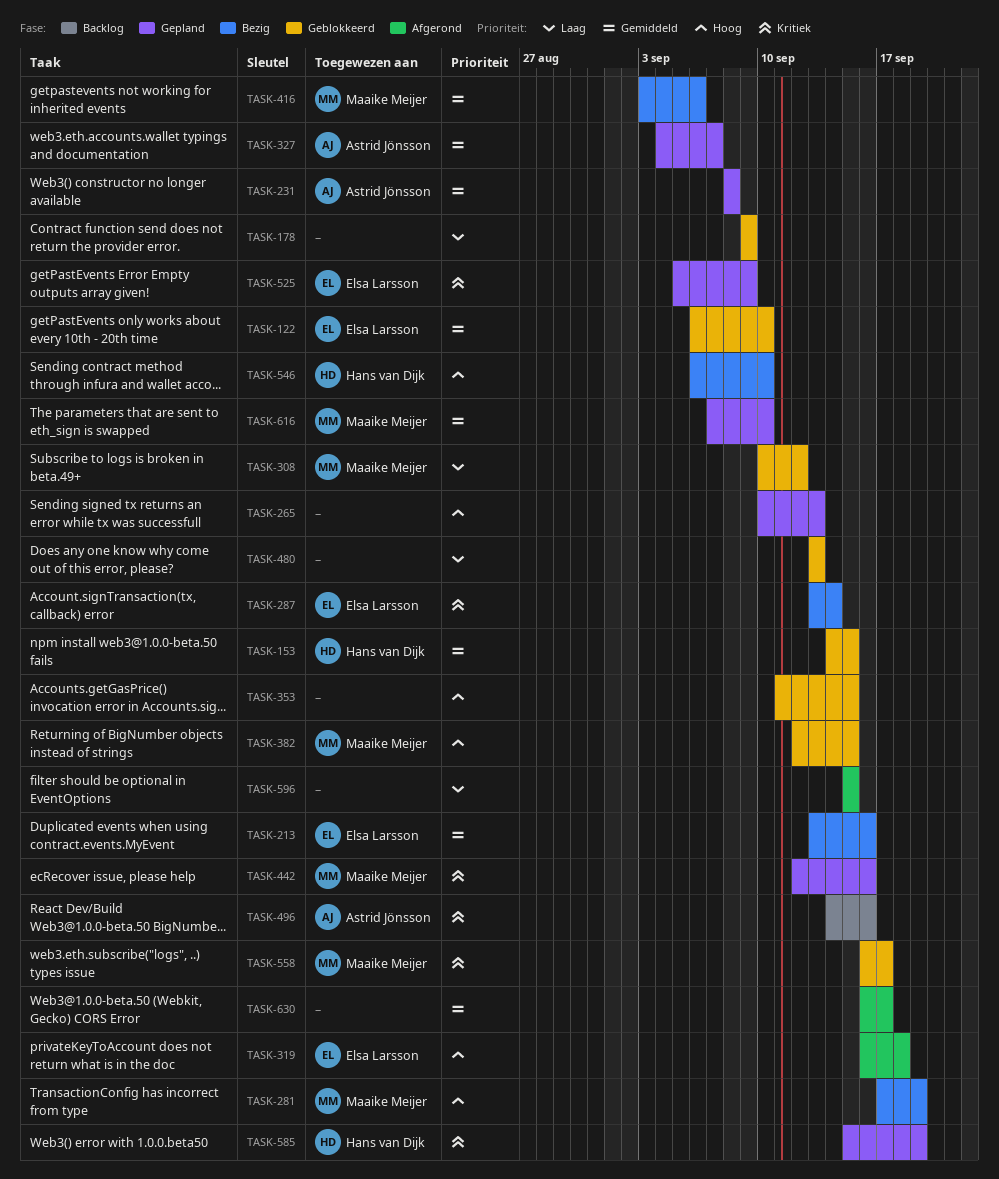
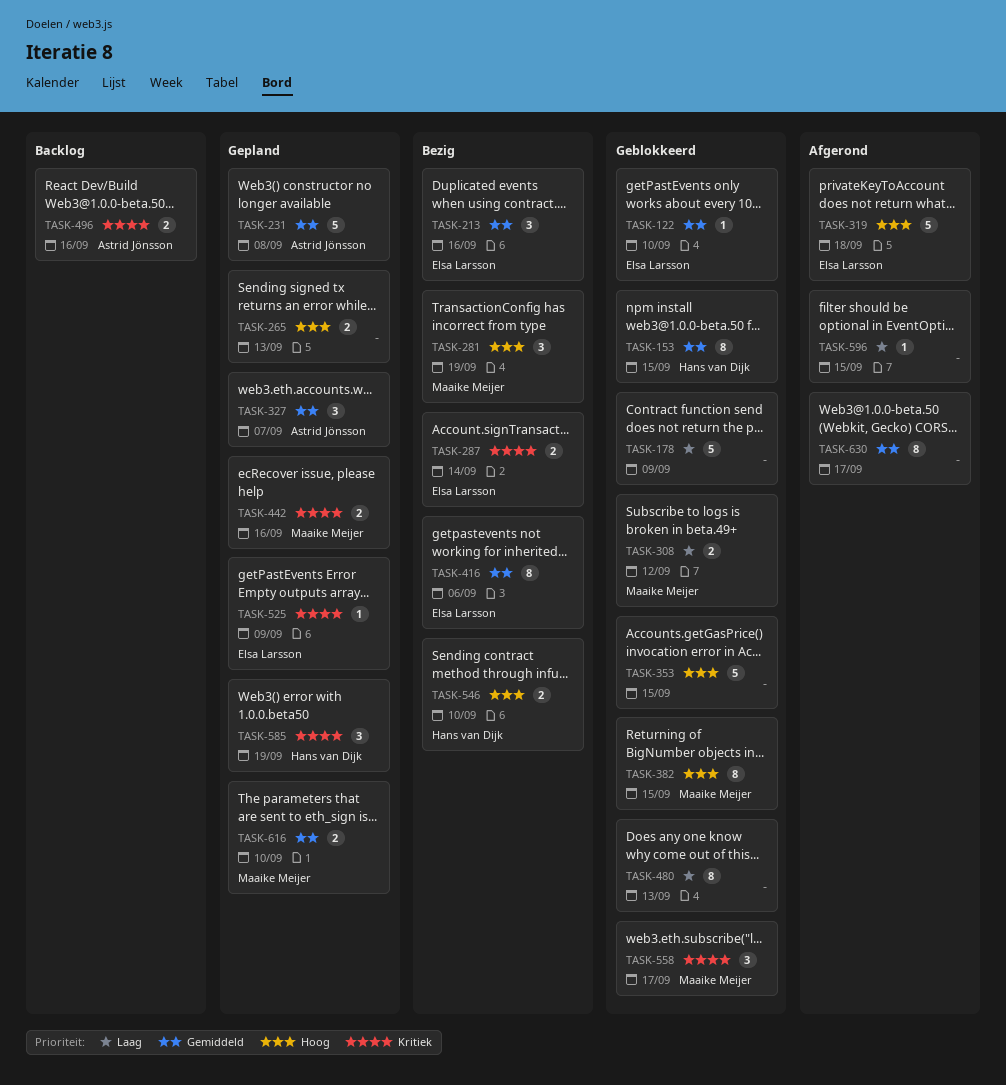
TASK-416, owner: Maaike Meijer -> Elsa Larsson

